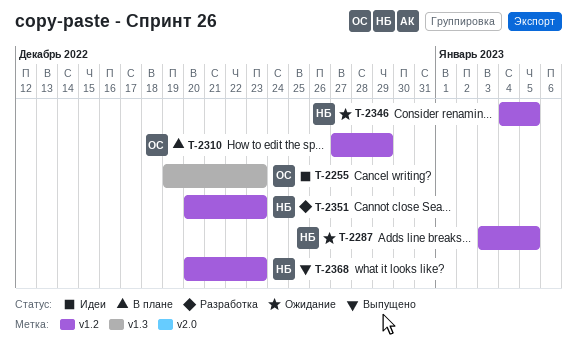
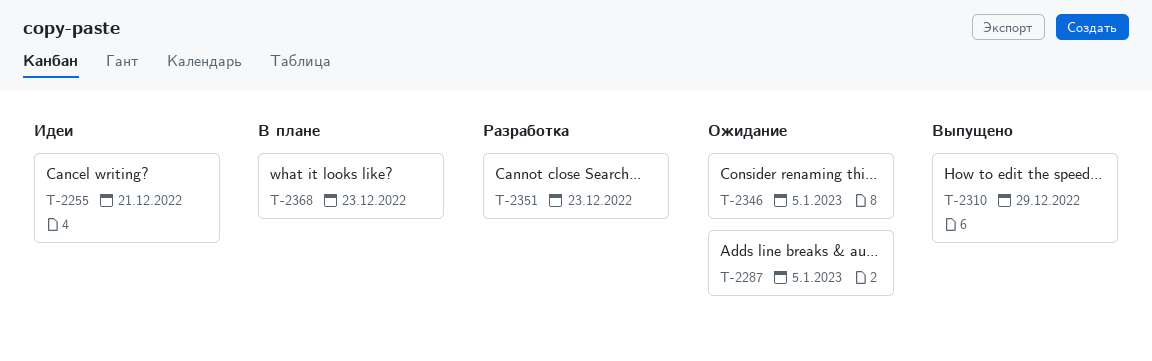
T-2255, due: Dec 23 -> Dec 21
T-2310, status: В плане -> Выпущено
T-2368, status: Выпущено -> В плане

